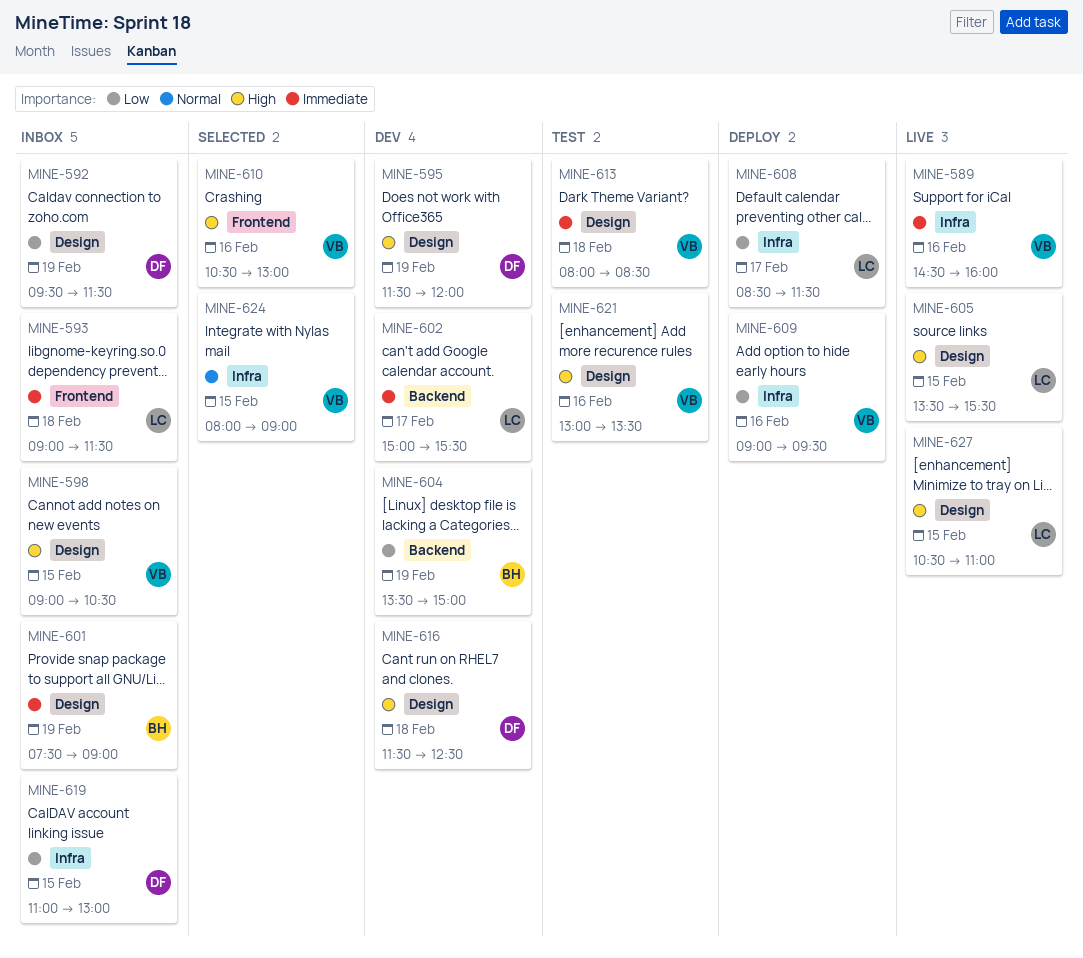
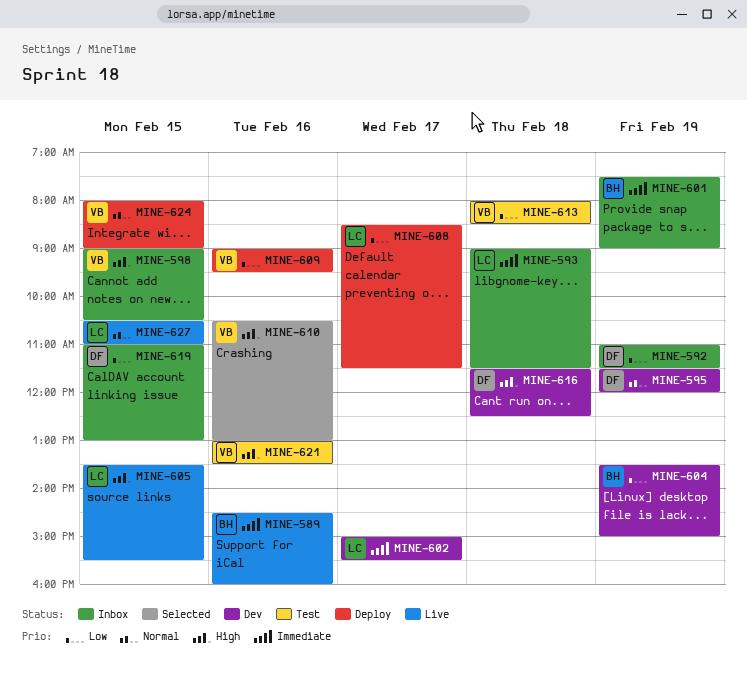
MINE-589, owner: VB -> BH
MINE-592, begins: 09:30 -> 11:00
MINE-595, priority: High -> Normal
MINE-613, priority: Immediate -> Low
MINE-624, status: Selected -> Deploy
MINE-627, priority: High -> Normal

